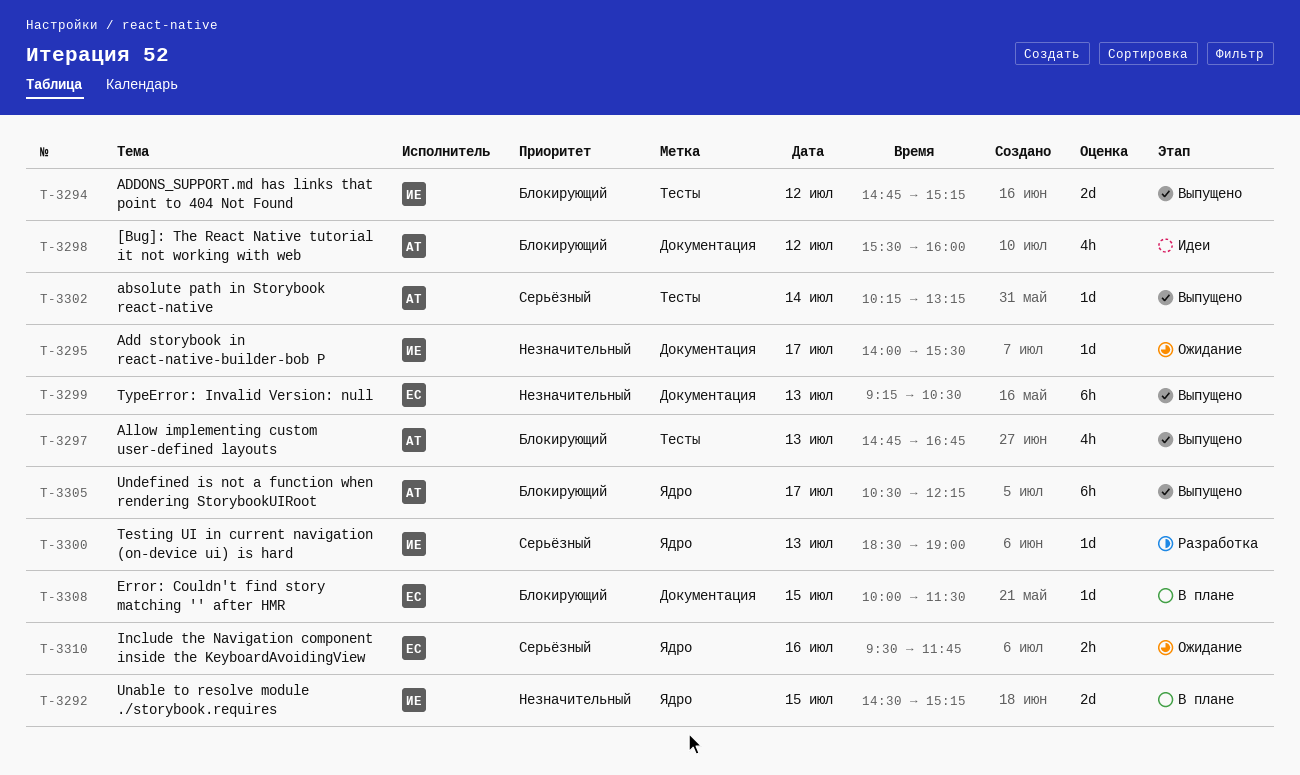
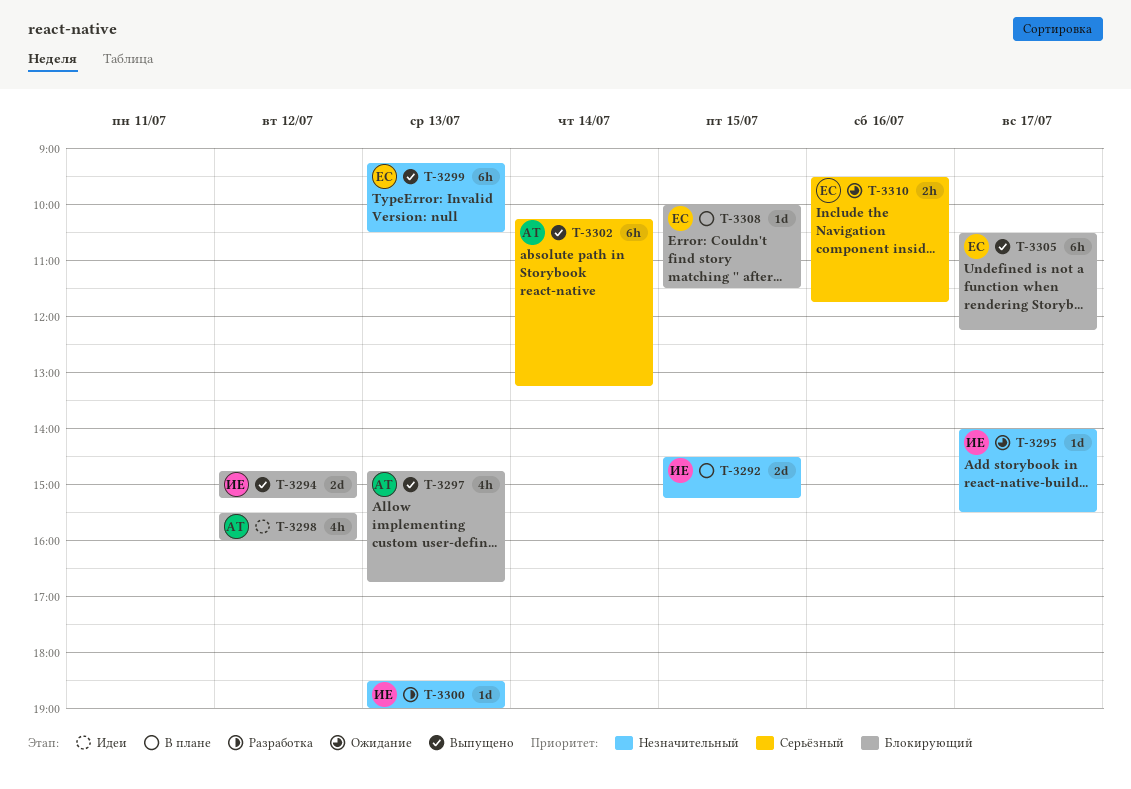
T-3300, priority: Серьёзный -> Незначительный
T-3302, estimate: 1d -> 6h
T-3305, owner: АТ -> ЕС

